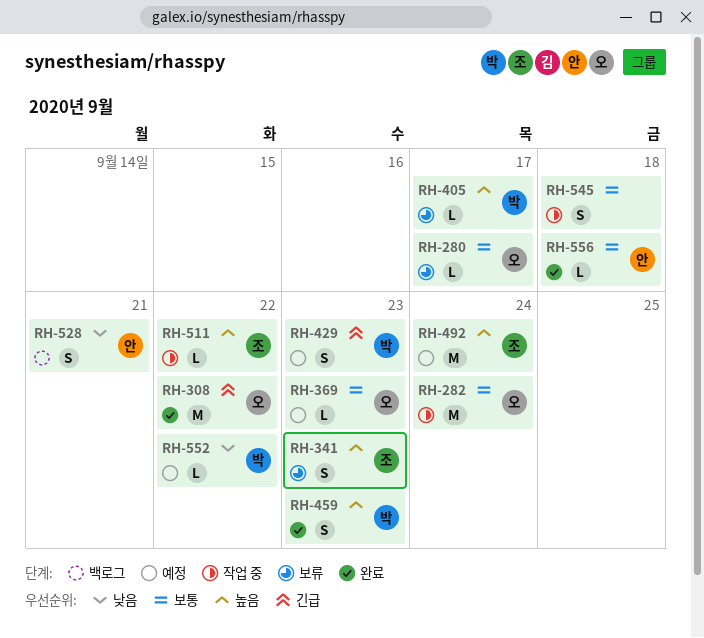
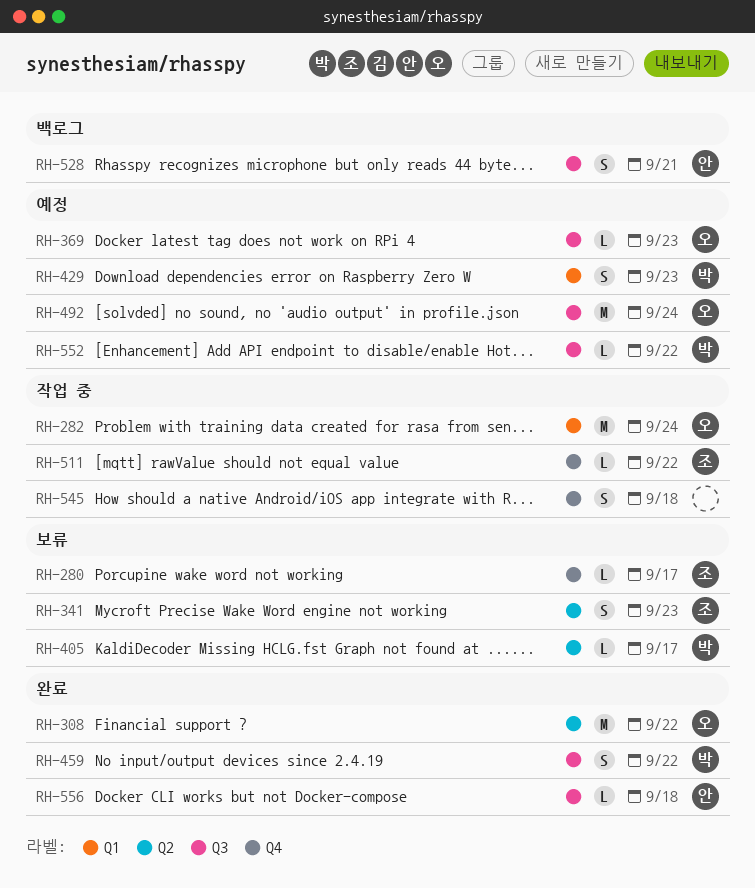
RH-280, owner: 오 -> 조
RH-459, due: Sep 23 -> Sep 22
RH-492, owner: 조 -> 오

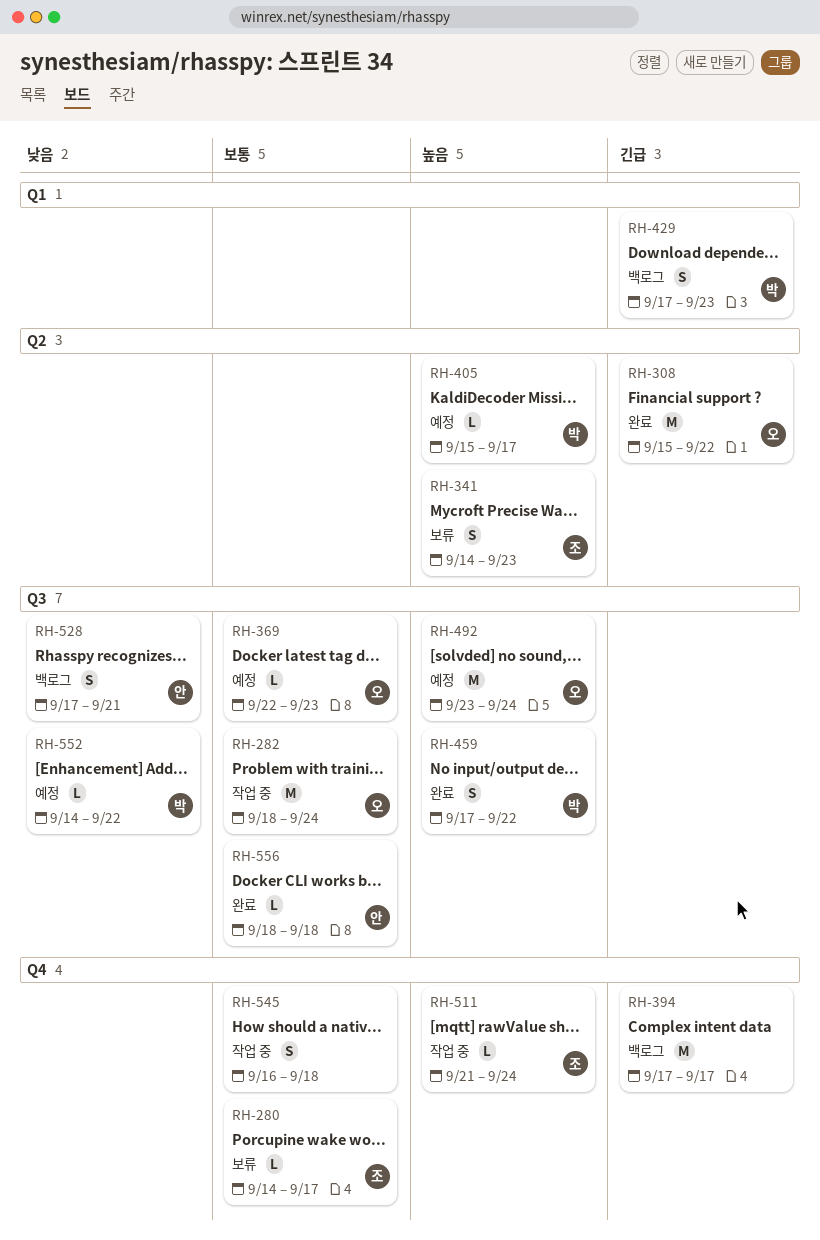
RH-282, label: Q1 -> Q3
RH-394: none -> present
RH-405, status: 보류 -> 예정
RH-429, status: 예정 -> 백로그
RH-511, due: Sep 22 -> Sep 24

